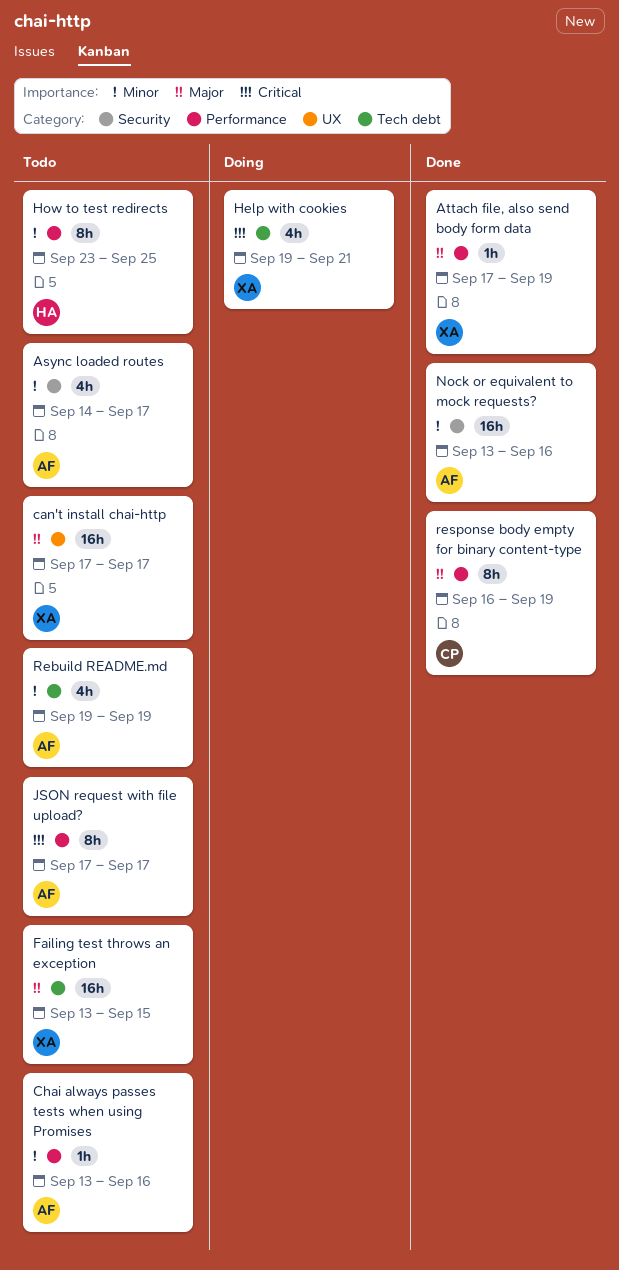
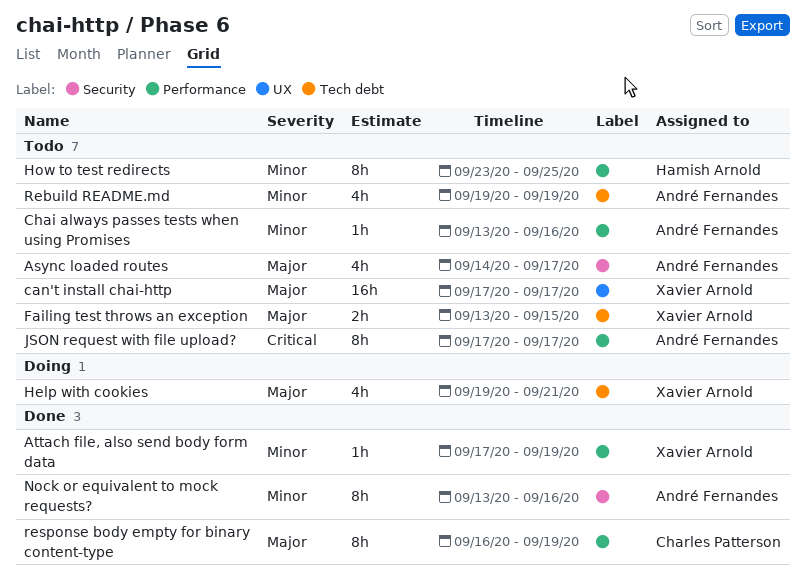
Async loaded routes, priority: Minor -> Major
Attach file, also send body form data, priority: Major -> Minor
Failing test throws an exception, estimate: 16h -> 2h
Help with cookies, priority: Critical -> Major
Nock or equivalent to mock requests?, estimate: 16h -> 8h

